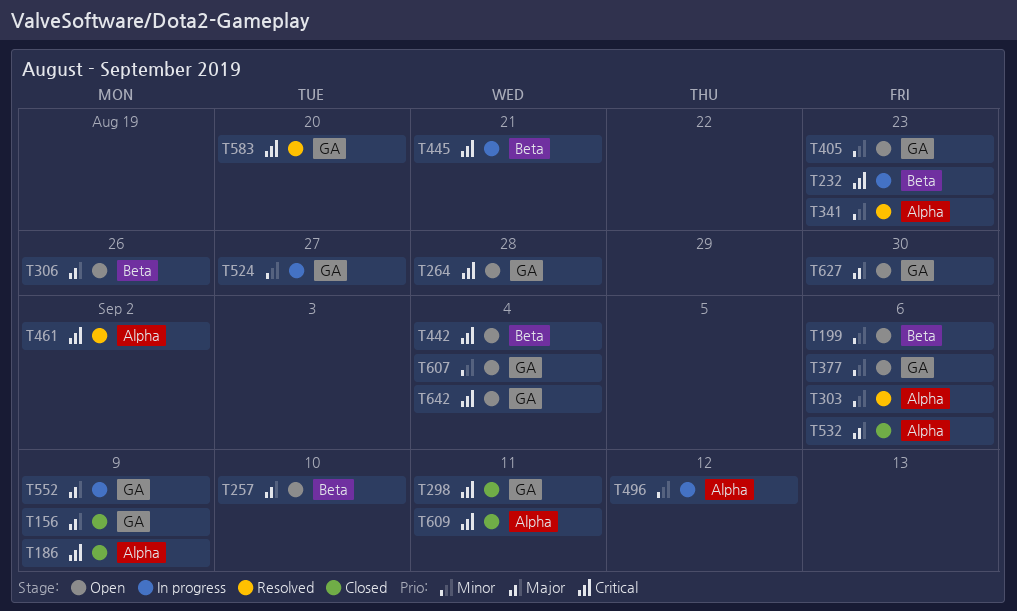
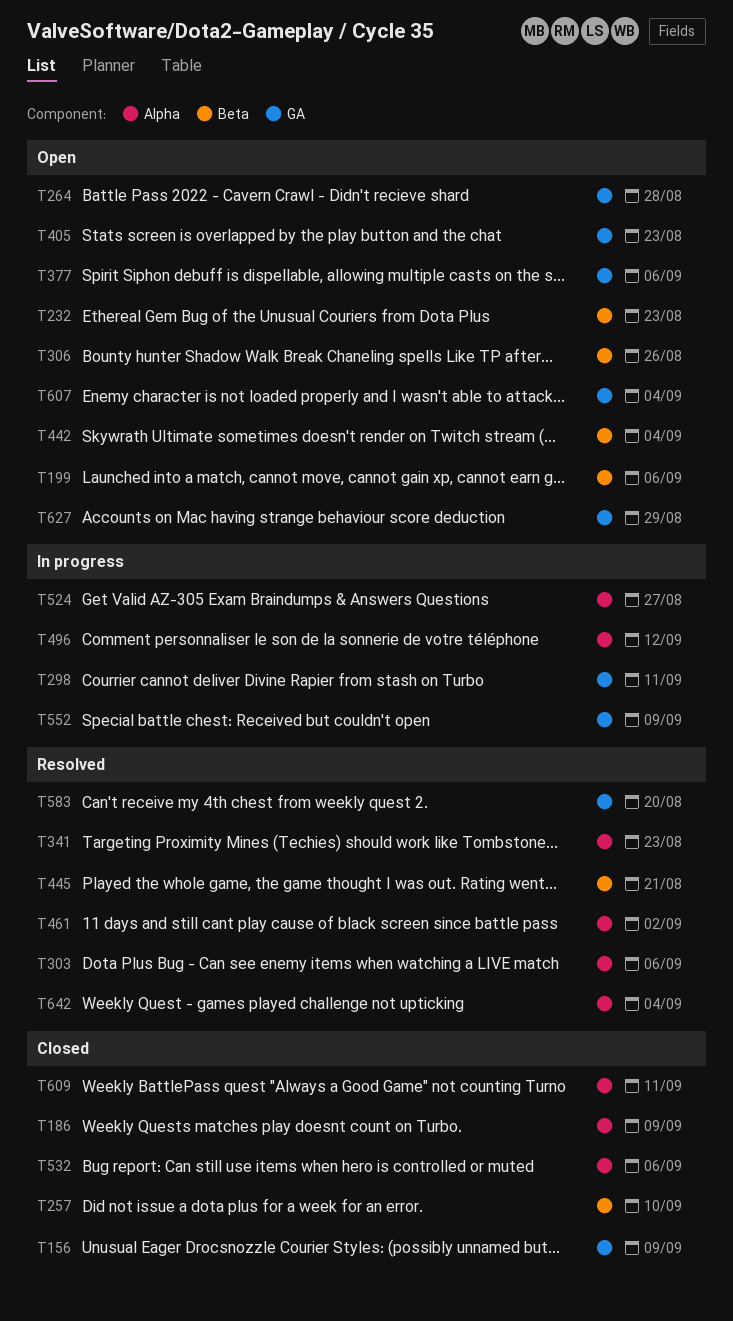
T232, status: In progress -> Open
T257, status: Open -> Closed
T298, status: Closed -> In progress
T445, status: In progress -> Resolved
T524, label: GA -> Alpha
T627, due: Aug 30 -> Aug 29
T642, status: Open -> Resolved
T642, label: GA -> Alpha

